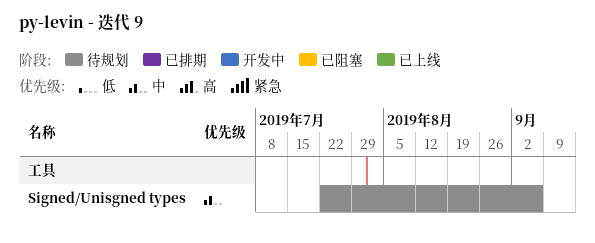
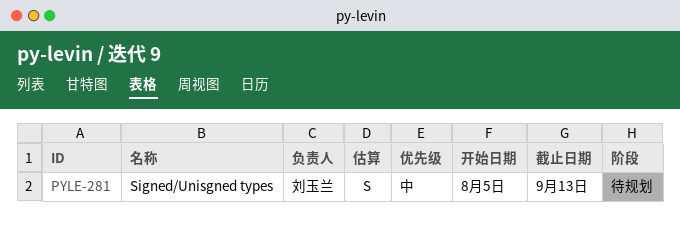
Signed/Unisgned types, start: Jul 22 -> Aug 5
Signed/Unisgned types, due: Sep 6 -> Sep 13

